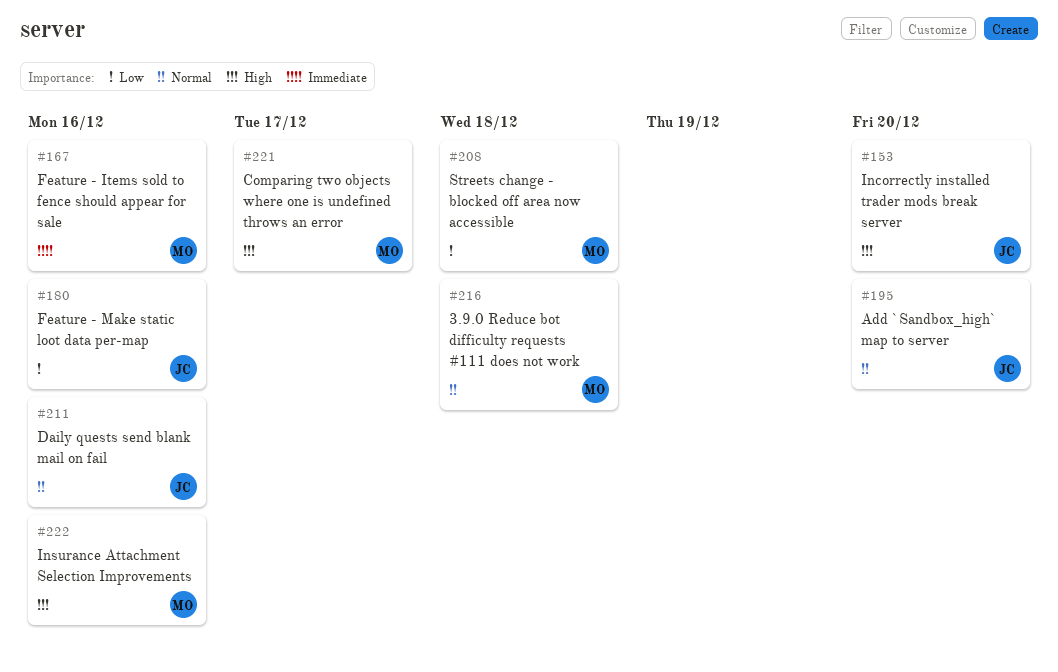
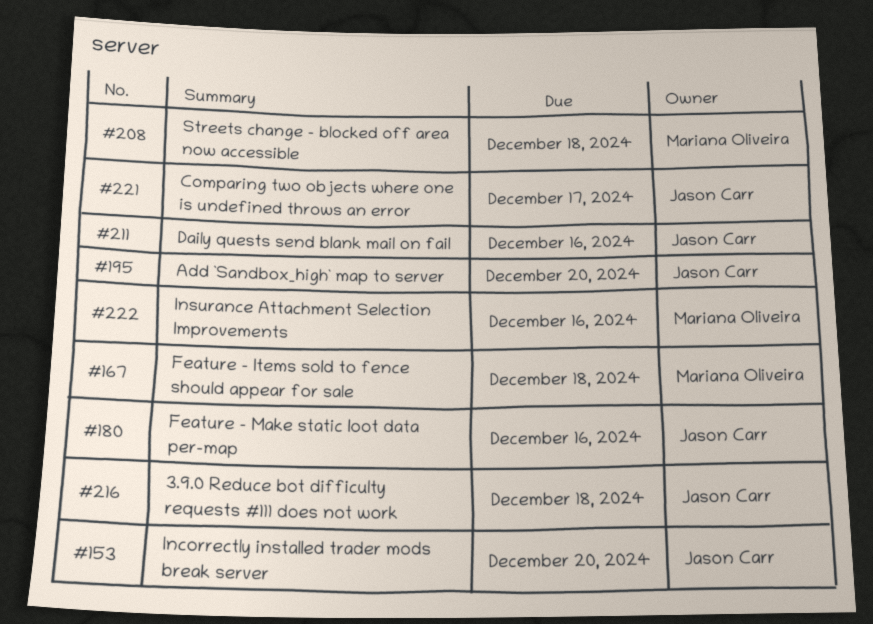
#167, due: Dec 16 -> Dec 18
#216, owner: Mariana Oliveira -> Jason Carr
#221, owner: Mariana Oliveira -> Jason Carr

